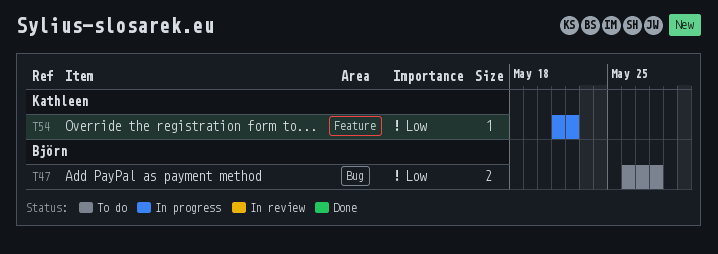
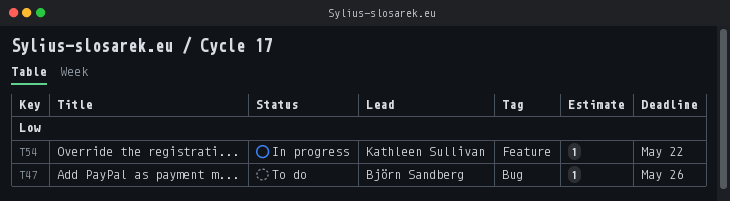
T47, estimate: 2 -> 1
T47, due: May 28 -> May 26

